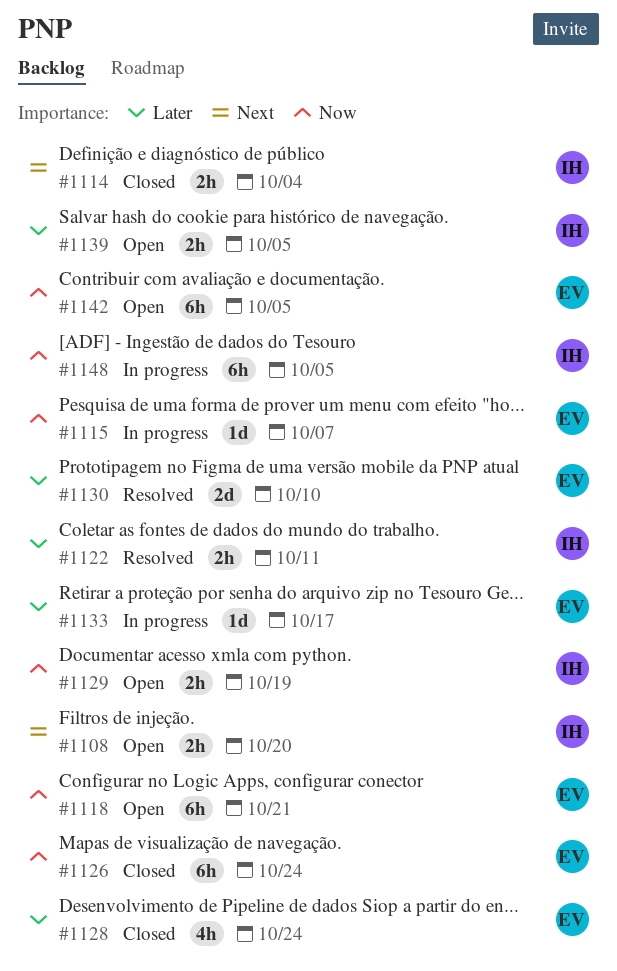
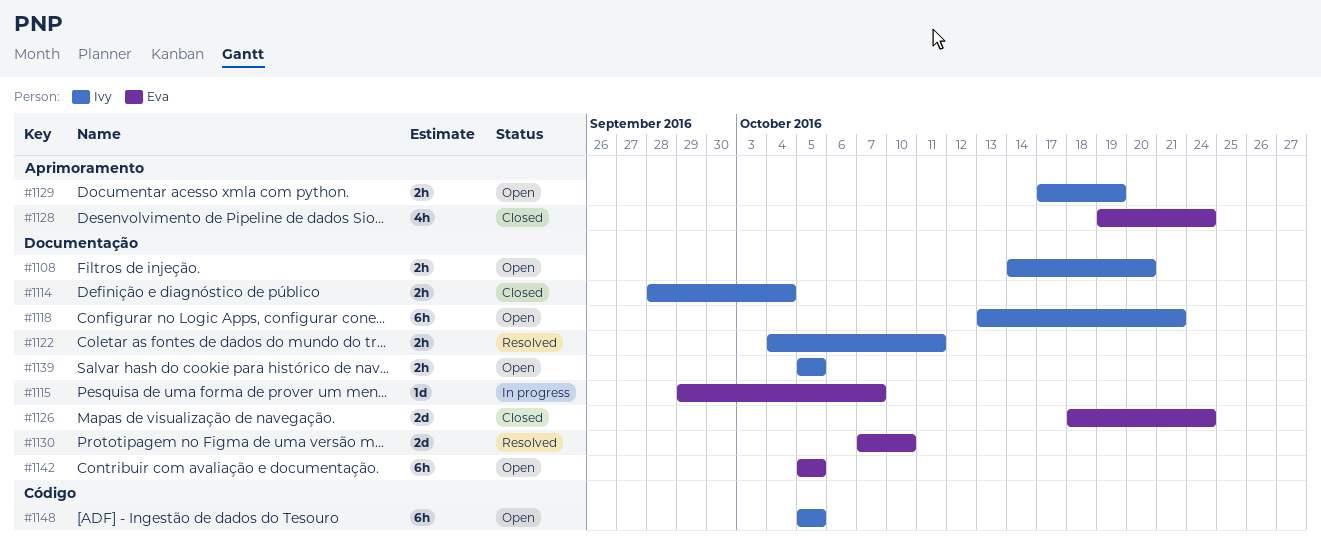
#1118, owner: Eva -> Ivy
#1126, estimate: 6h -> 2d
#1133: present -> none
#1148, status: In progress -> Open

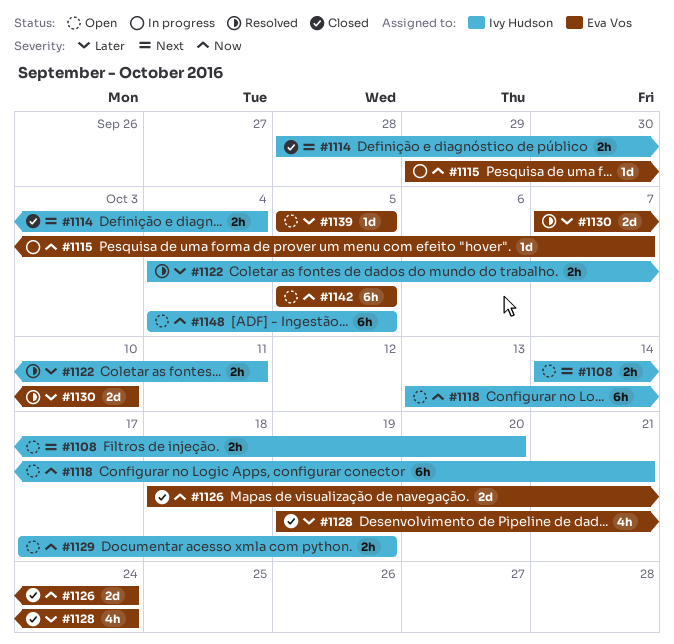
#1139, owner: Ivy Hudson -> Eva Vos
#1139, estimate: 2h -> 1d
#1148, start: Oct 5 -> Oct 4

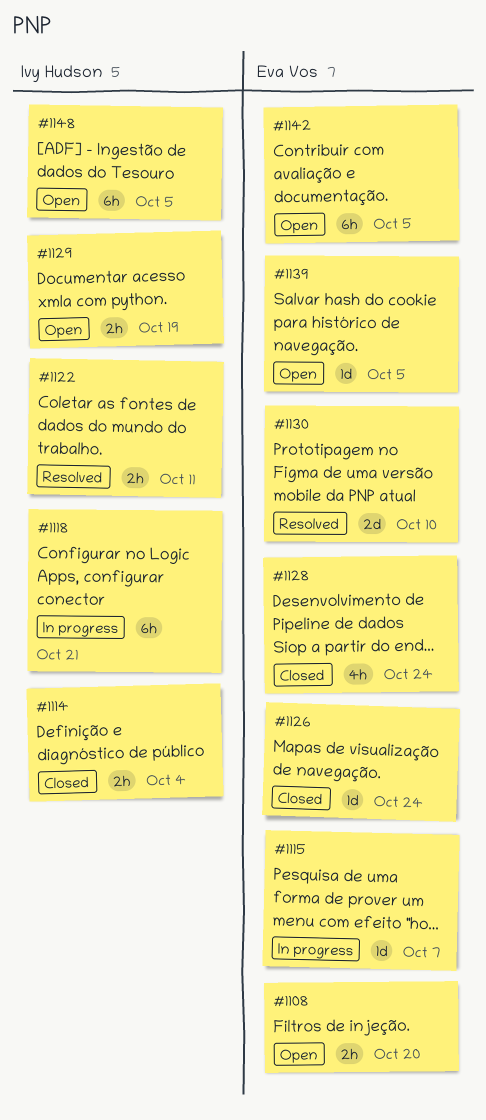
#1108, owner: Ivy Hudson -> Eva Vos
#1118, status: Open -> In progress
#1126, estimate: 2d -> 1d

